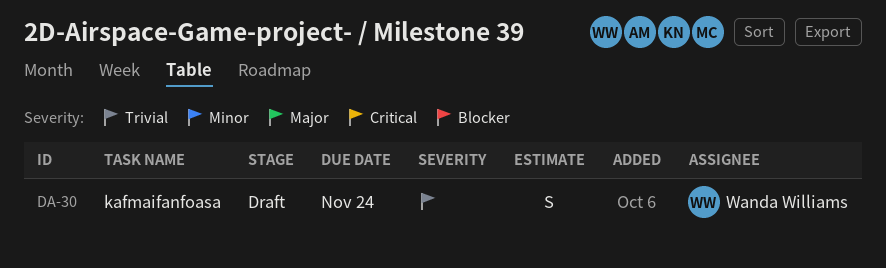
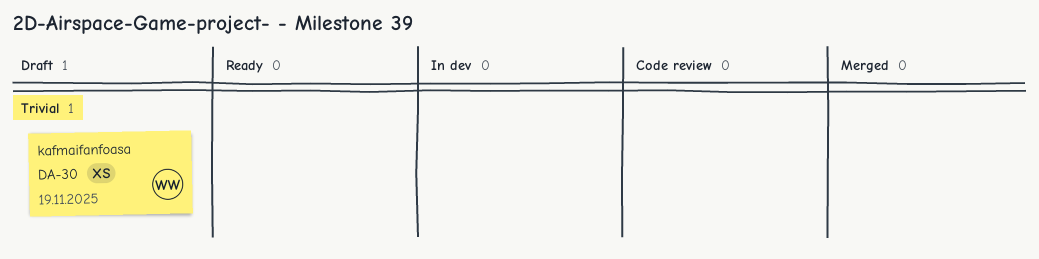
DA-30, estimate: S -> XS
DA-30, due: Nov 24 -> Nov 19

